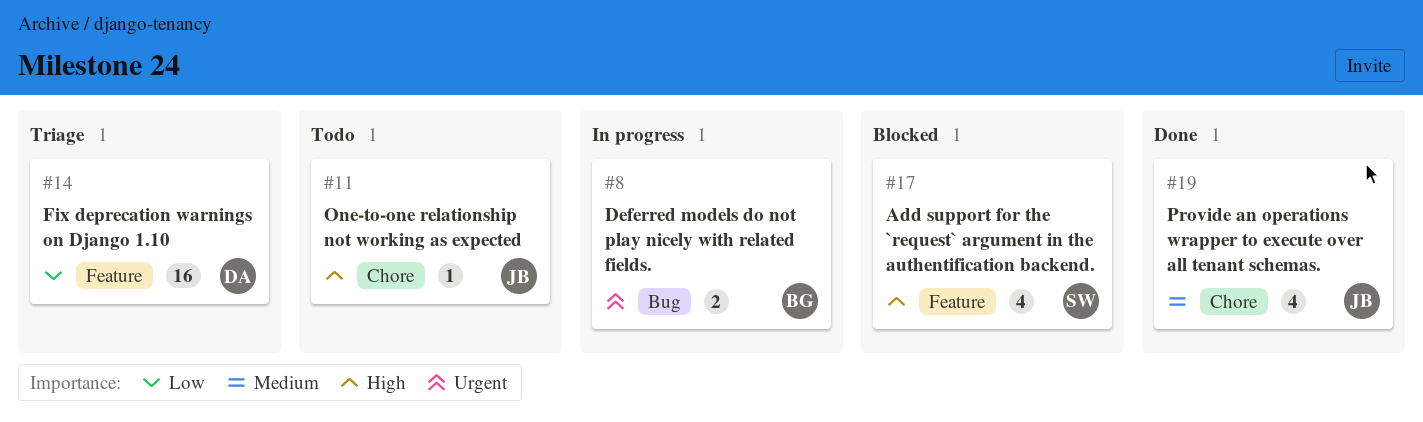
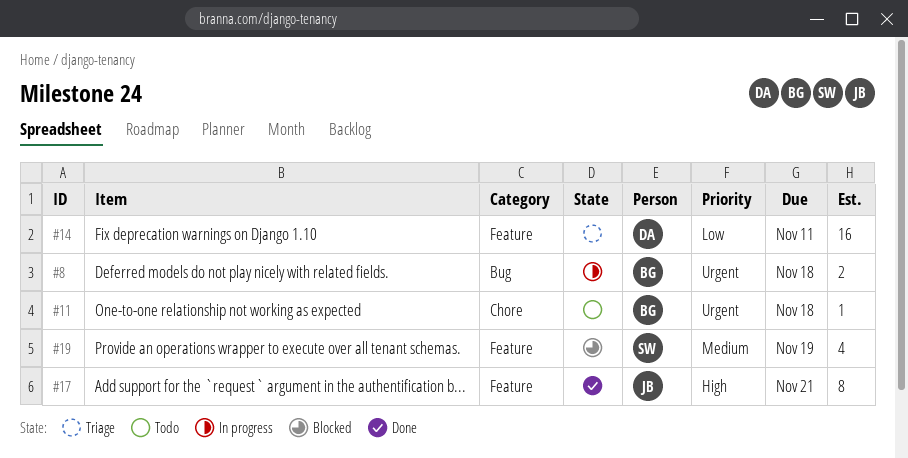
#11, owner: JB -> BG
#11, priority: High -> Urgent
#17, status: Blocked -> Done
#17, owner: SW -> JB
#17, estimate: 4 -> 8
#19, status: Done -> Blocked
#19, owner: JB -> SW
#19, label: Chore -> Feature

